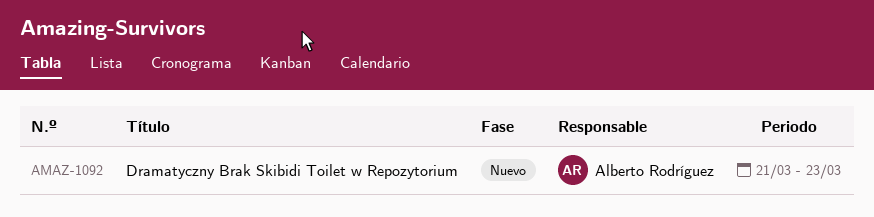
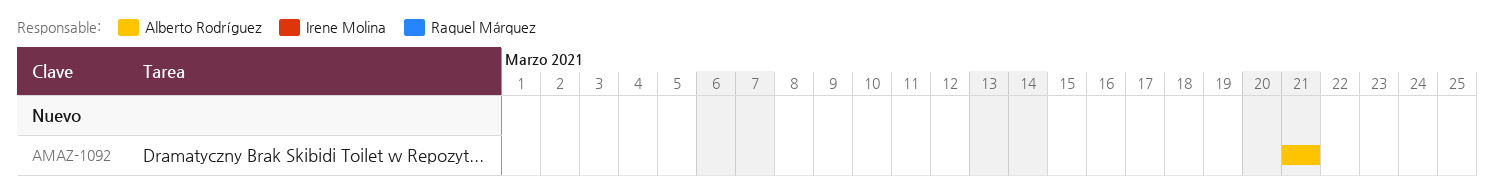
AMAZ-1092, due: Mar 23 -> Mar 21

